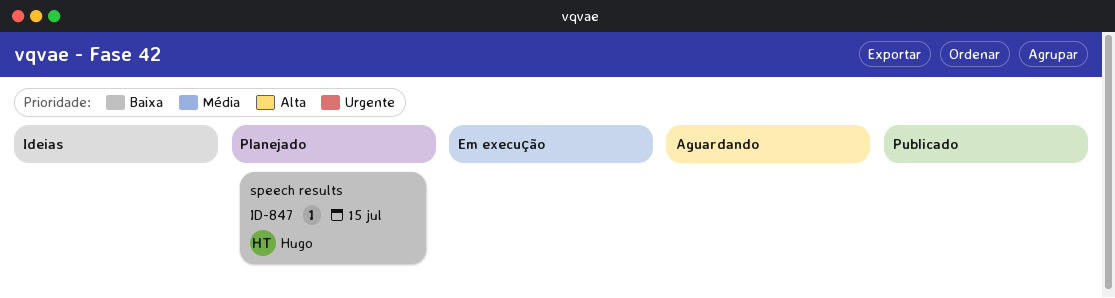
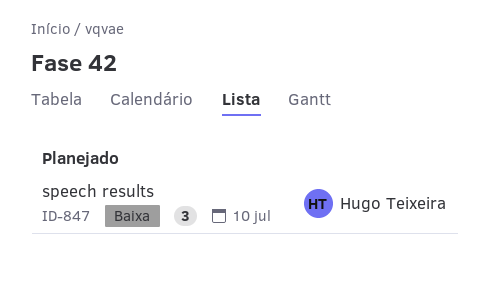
ID-847, estimate: 1 -> 3
ID-847, due: Jul 15 -> Jul 10

